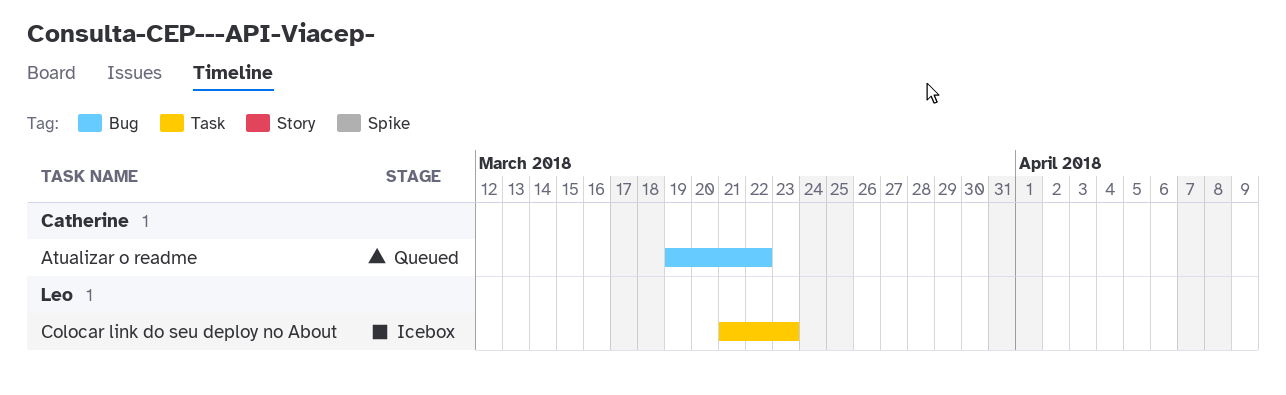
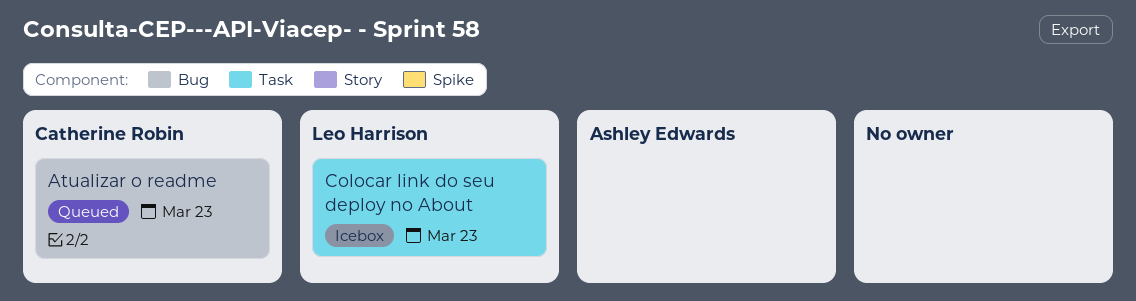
Atualizar o readme, due: Mar 22 -> Mar 23

